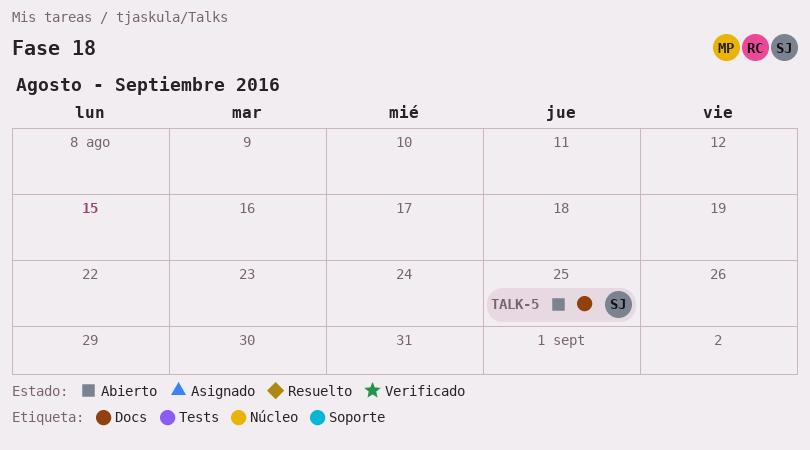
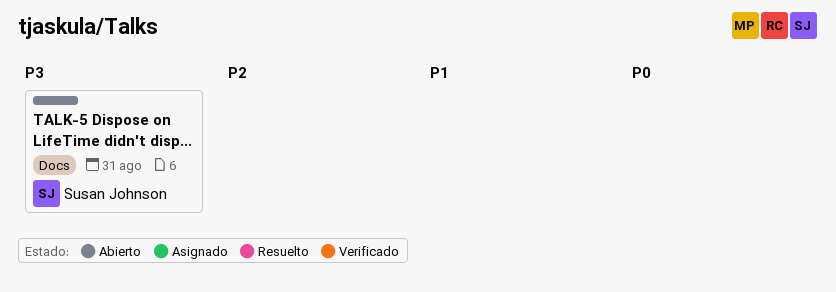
TALK-5, due: Aug 25 -> Aug 31

